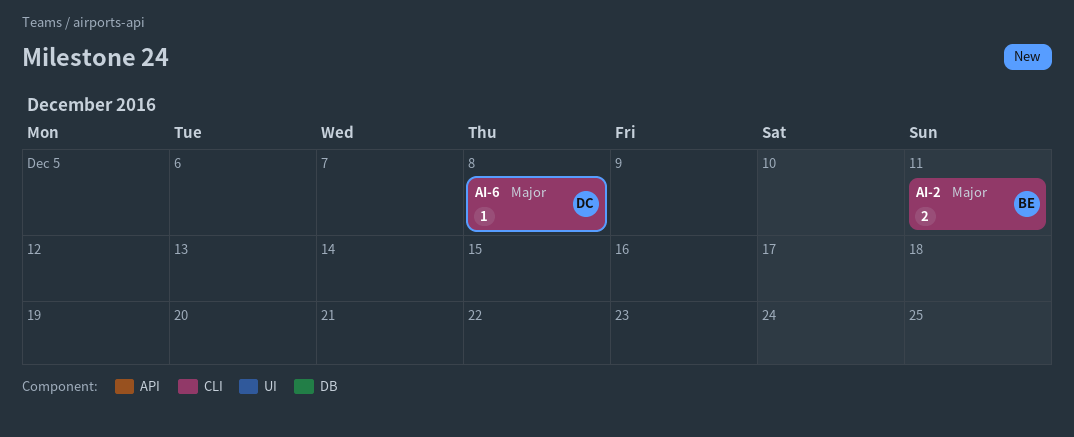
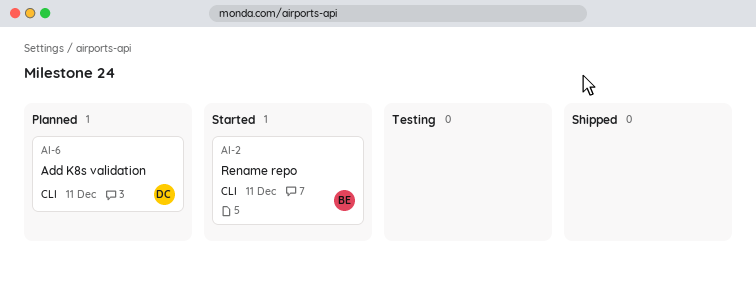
AI-6, due: Dec 8 -> Dec 11

